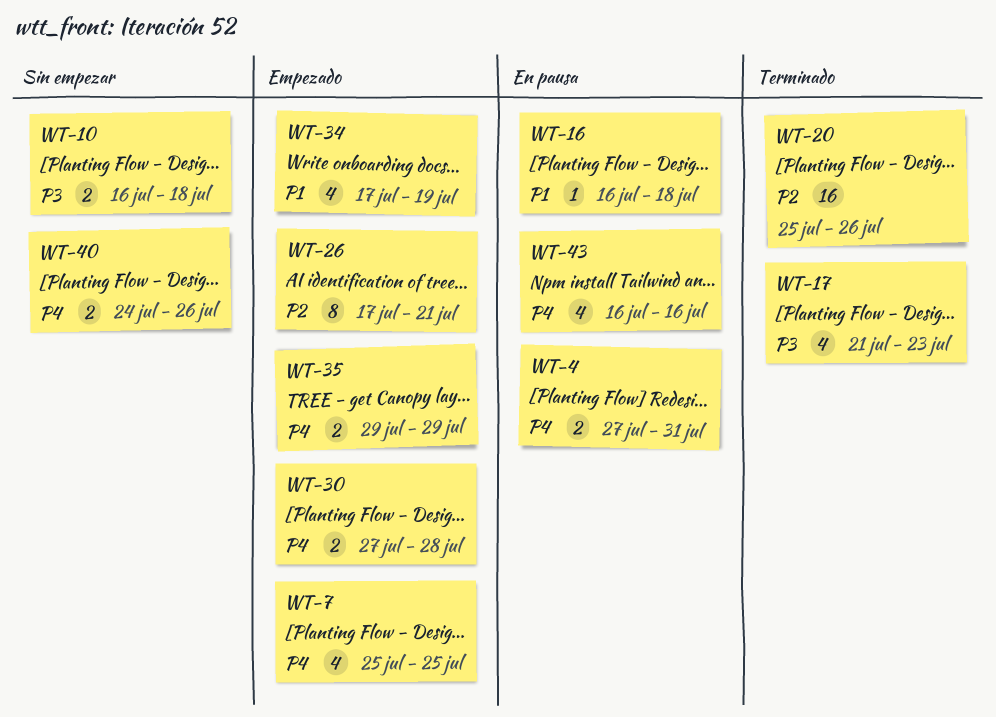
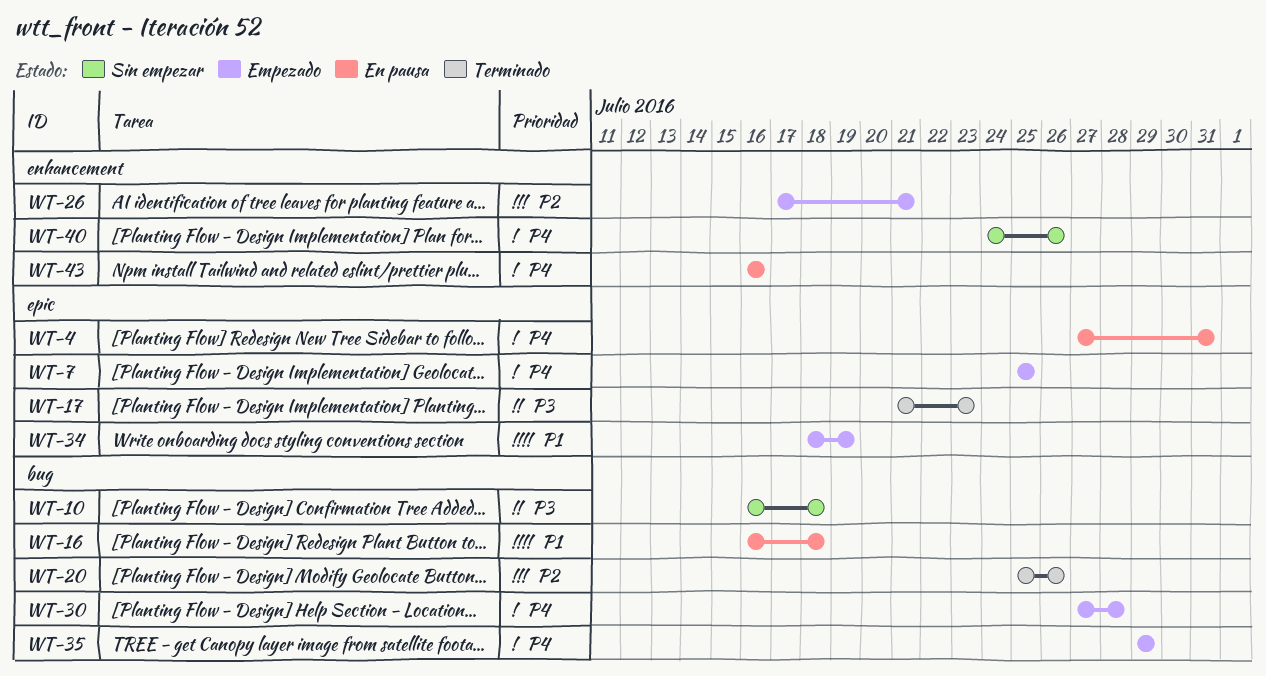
WT-34, start: Jul 17 -> Jul 18

